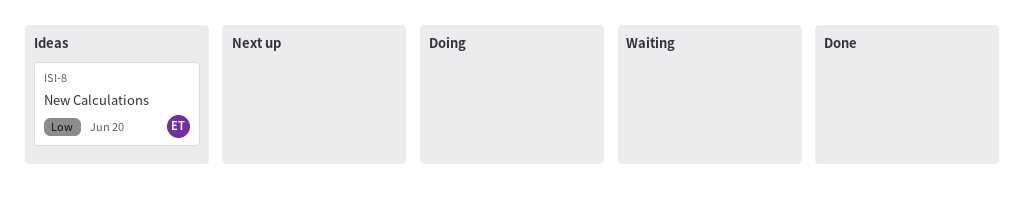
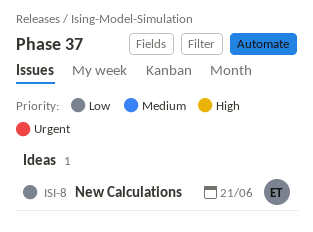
ISI-8, due: Jun 20 -> Jun 21

